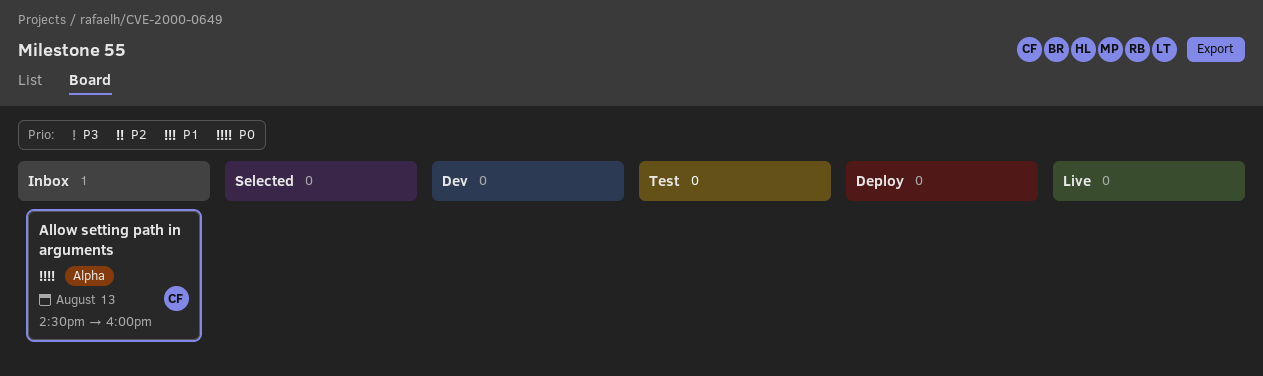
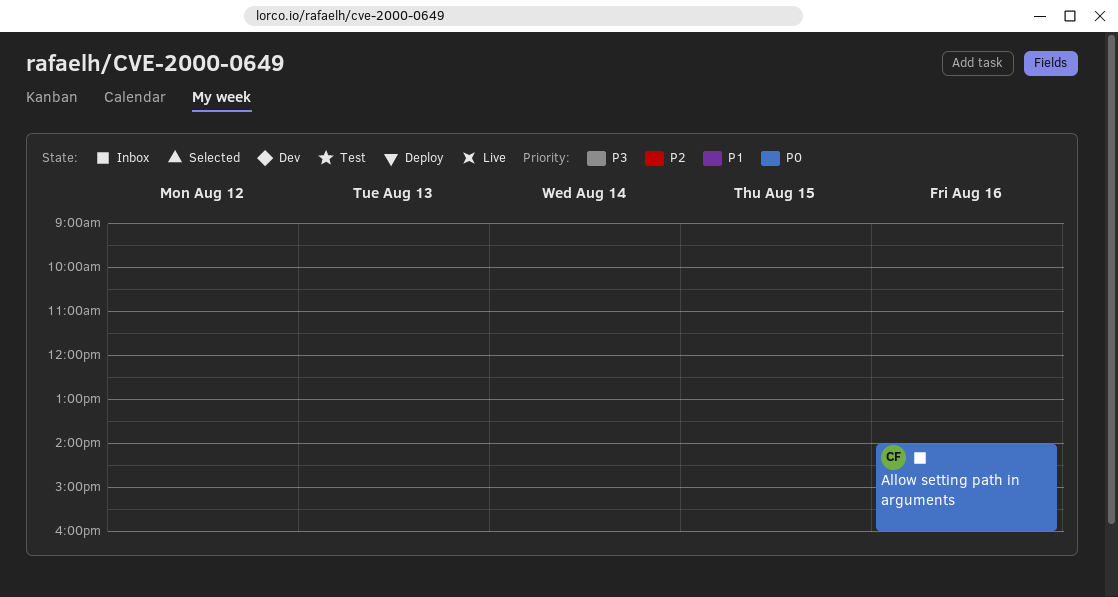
Allow setting path in arguments, day: Aug 13 -> Aug 16
Allow setting path in arguments, begins: 14:30 -> 14:00

